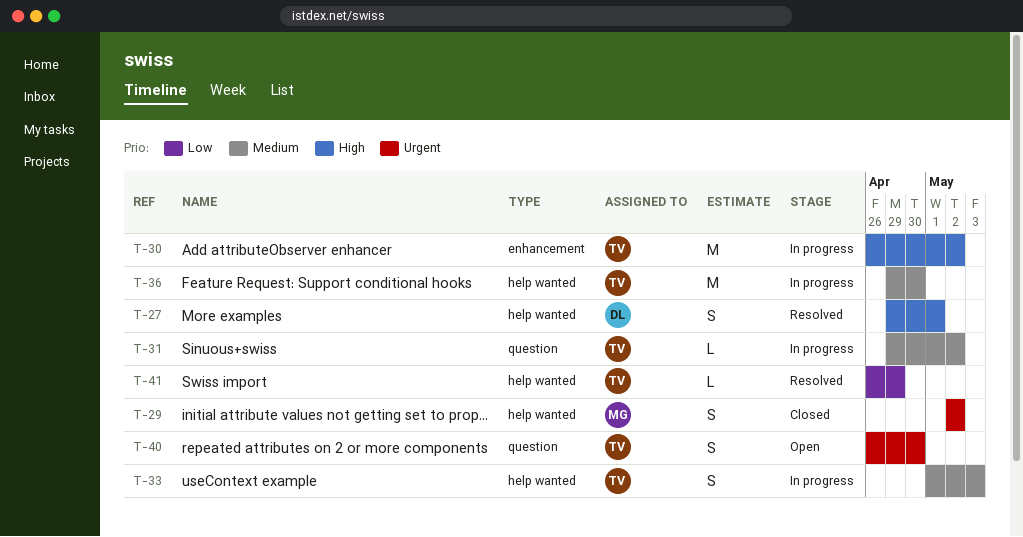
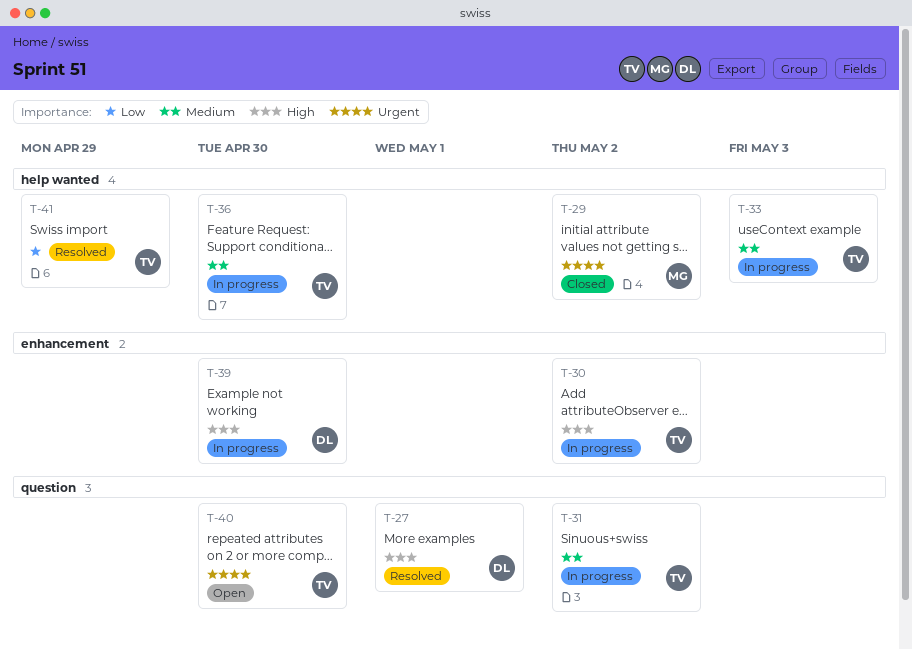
T-27, label: help wanted -> question
T-39: none -> present

